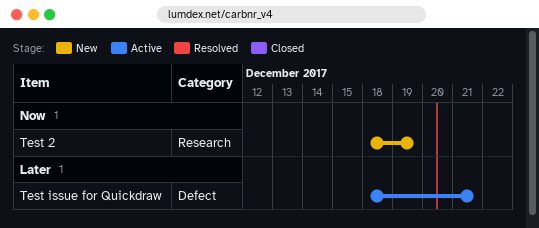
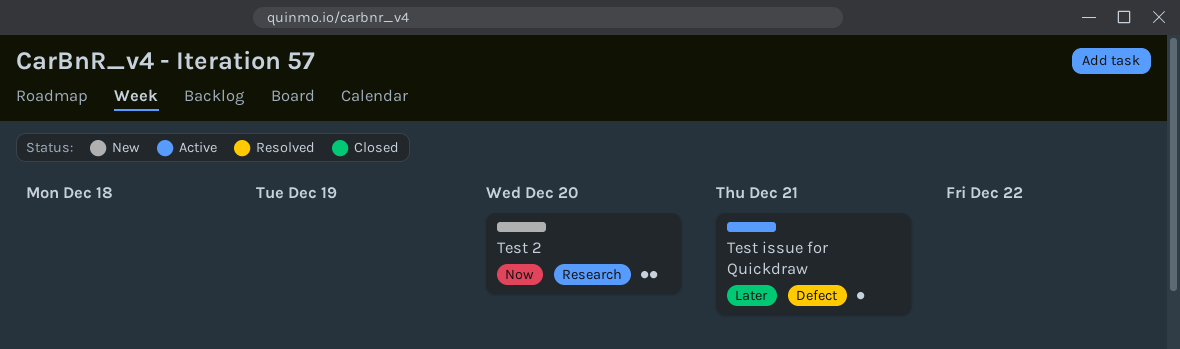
Test 2, due: Dec 19 -> Dec 20

